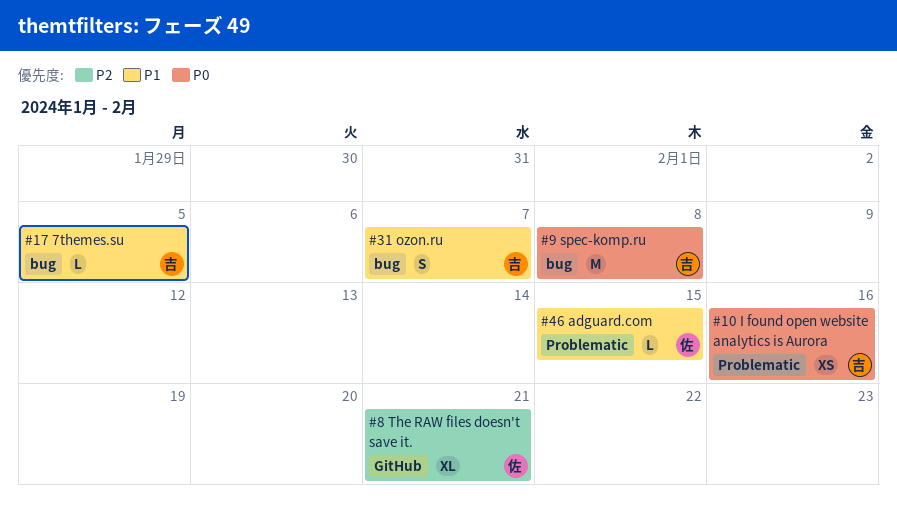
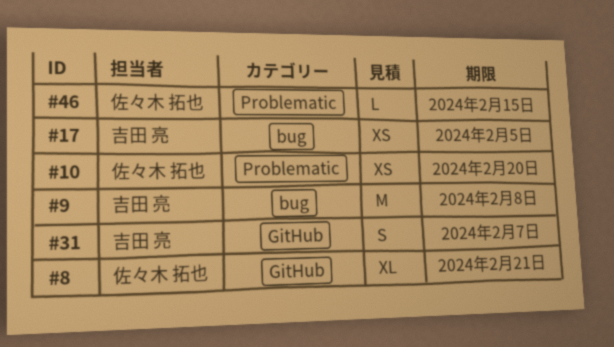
#10, owner: 吉田 亮 -> 佐々木 拓也
#10, due: Feb 16 -> Feb 20
#17, estimate: L -> XS
#31, label: bug -> GitHub

